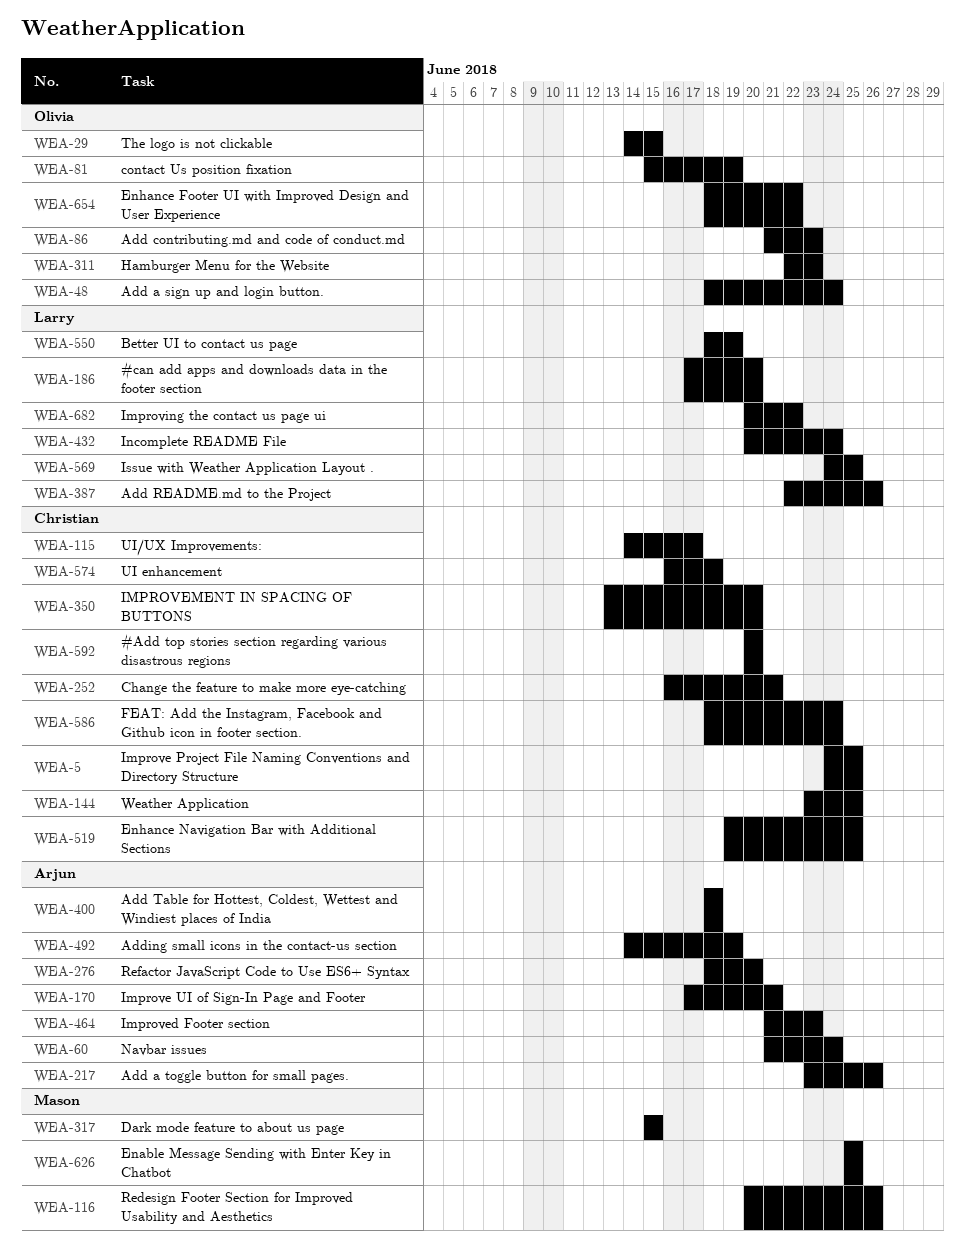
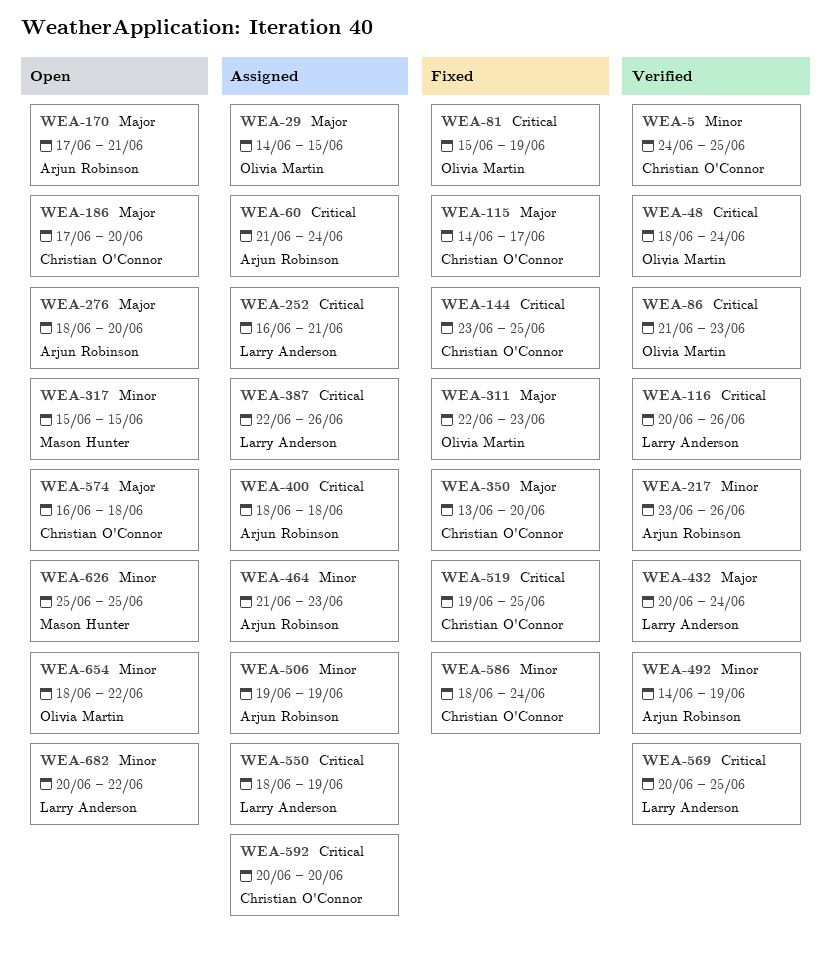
WEA-116, owner: Mason Hunter -> Larry Anderson
WEA-186, owner: Larry Anderson -> Christian O'Connor
WEA-252, owner: Christian O'Connor -> Larry Anderson
WEA-506: none -> present
WEA-569, start: Jun 24 -> Jun 20

